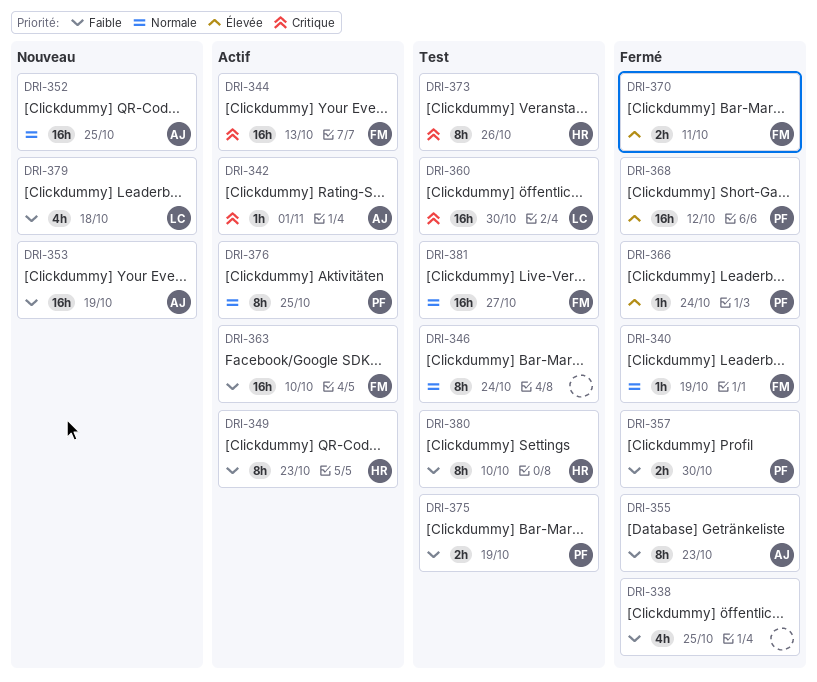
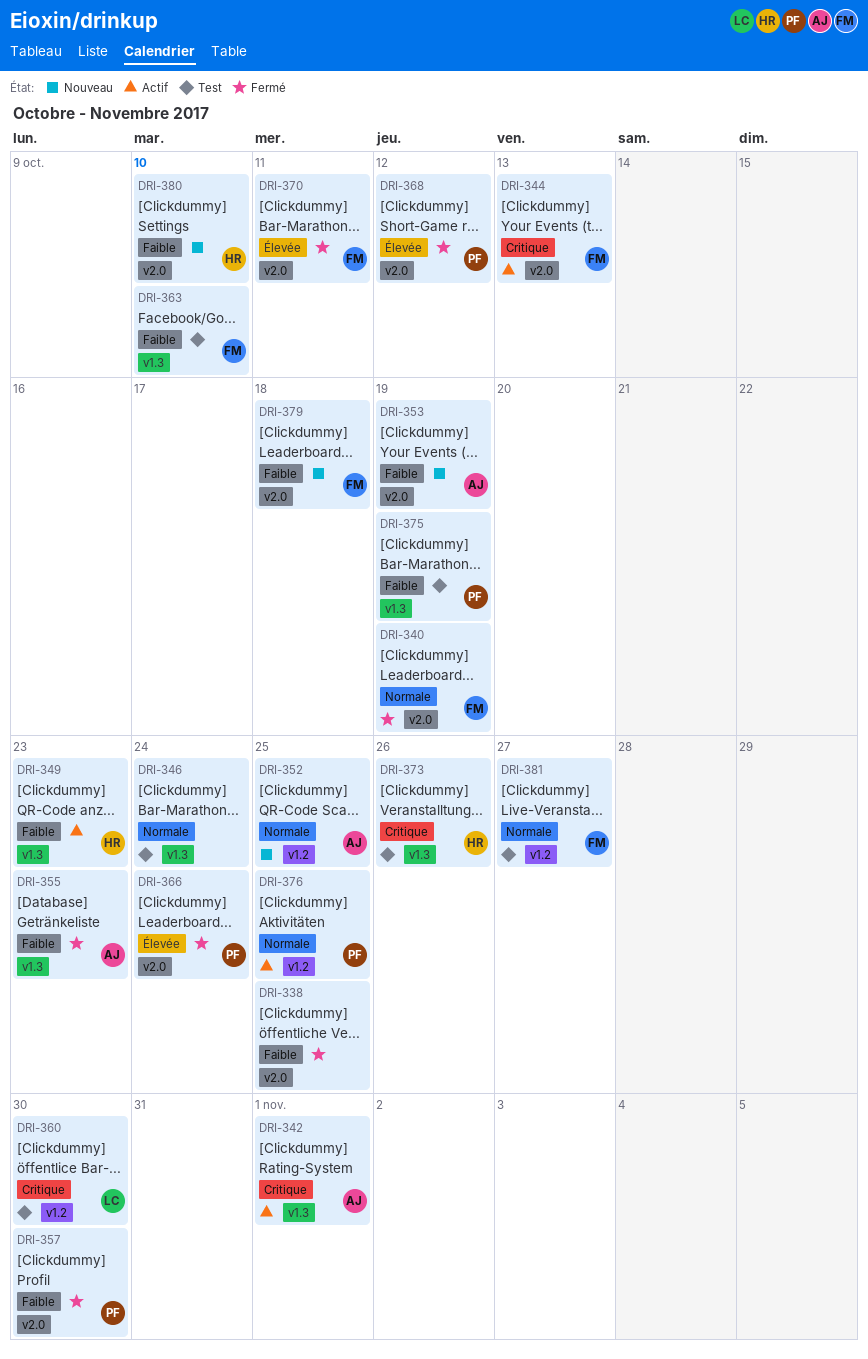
DRI-363, status: Actif -> Test
DRI-379, owner: LC -> FM
DRI-380, status: Test -> Nouveau

